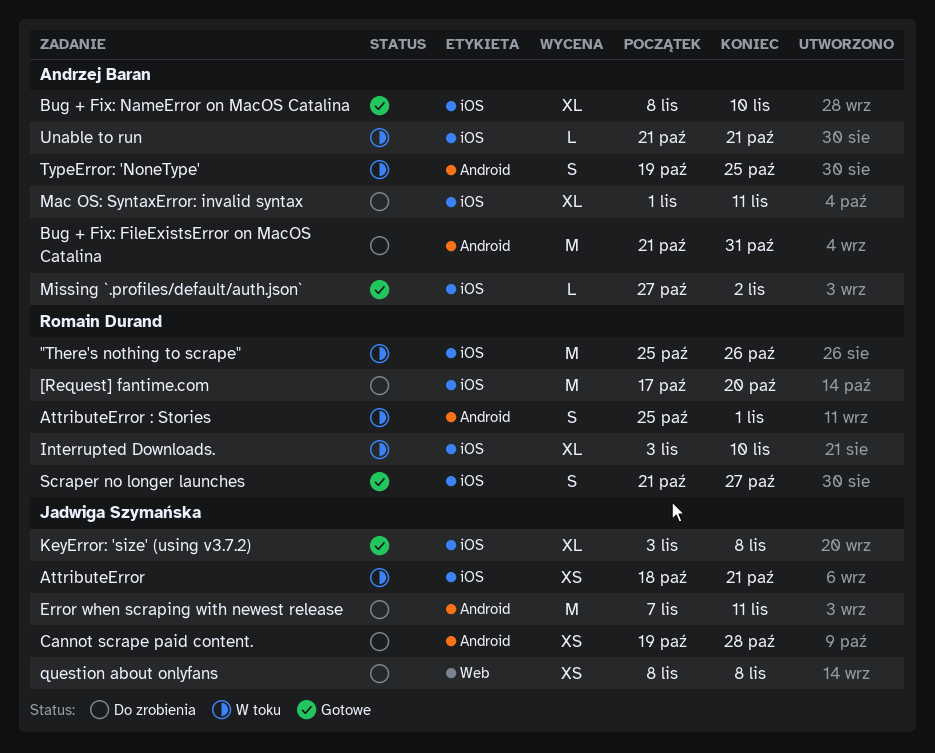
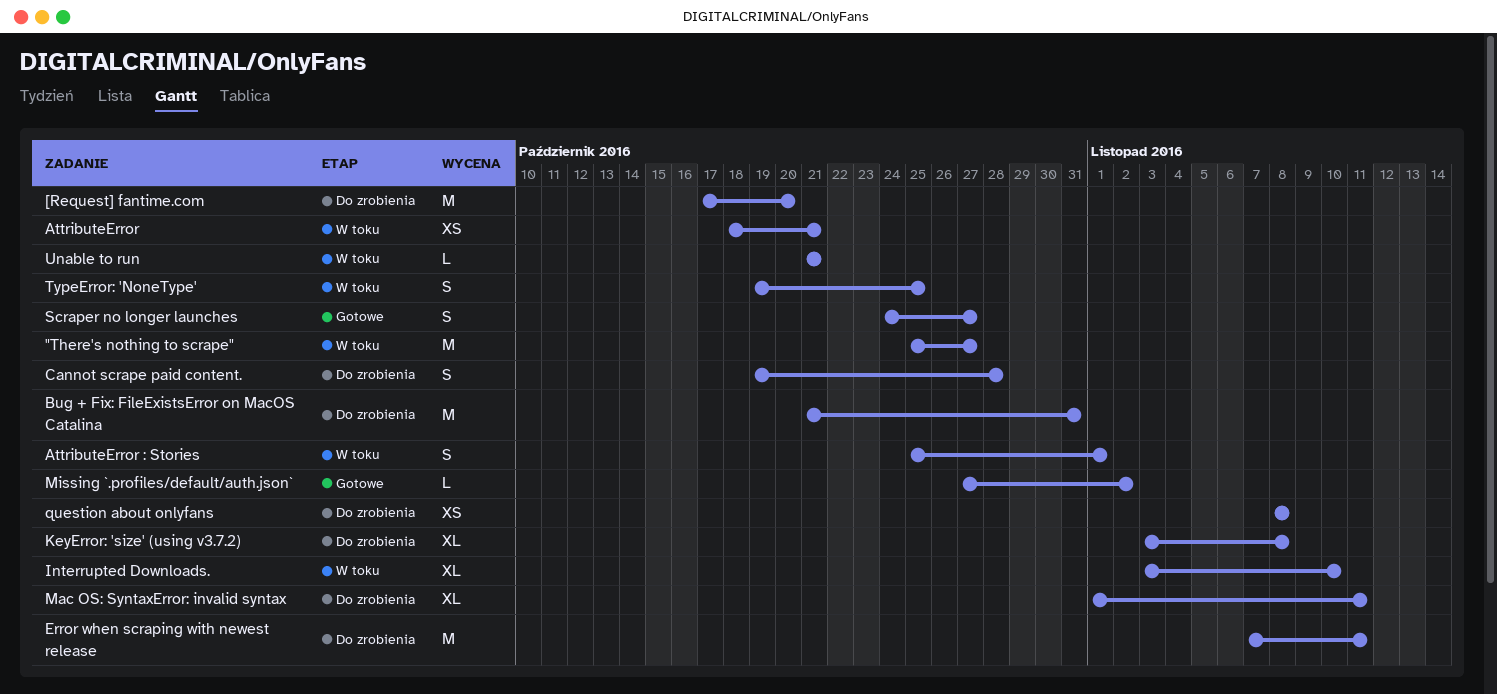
"There's nothing to scrape", due: Oct 26 -> Oct 27
Bug + Fix: NameError on MacOS Catalina: present -> none
Cannot scrape paid content., estimate: XS -> S
KeyError: 'size' (using v3.7.2), status: Gotowe -> Do zrobienia
Scraper no longer launches, start: Oct 21 -> Oct 24

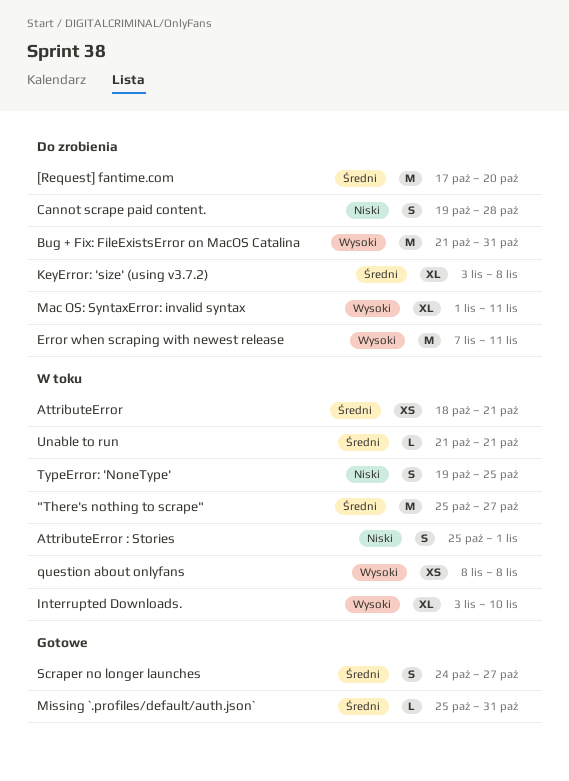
Missing `.profiles/default/auth.json`, start: Oct 27 -> Oct 25
Missing `.profiles/default/auth.json`, due: Nov 2 -> Oct 31
question about onlyfans, status: Do zrobienia -> W toku

